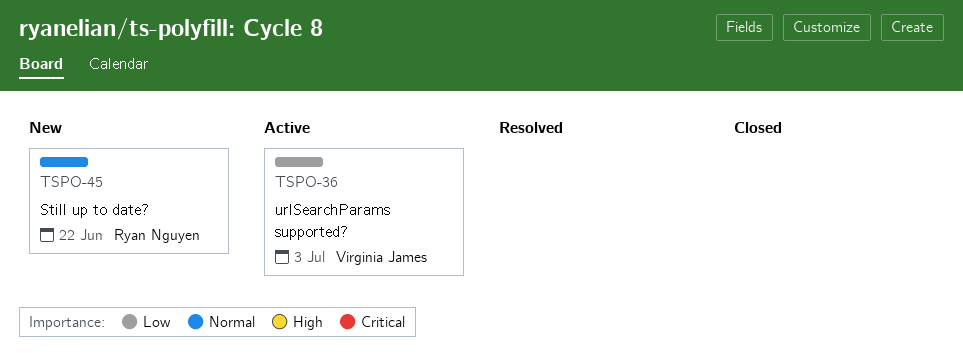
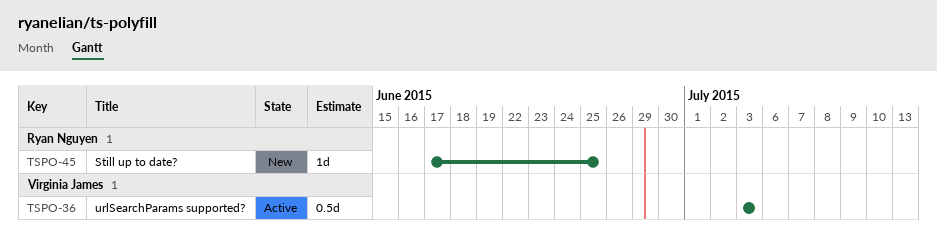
TSPO-45, due: Jun 22 -> Jun 25

